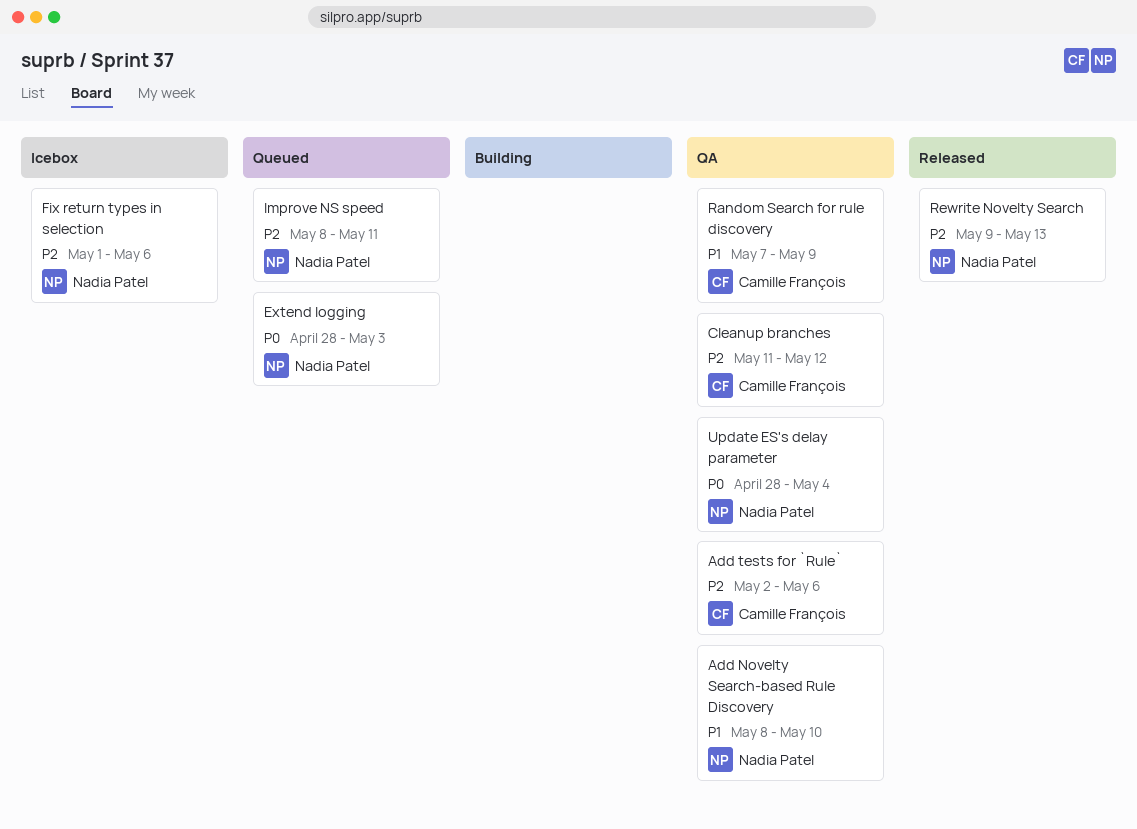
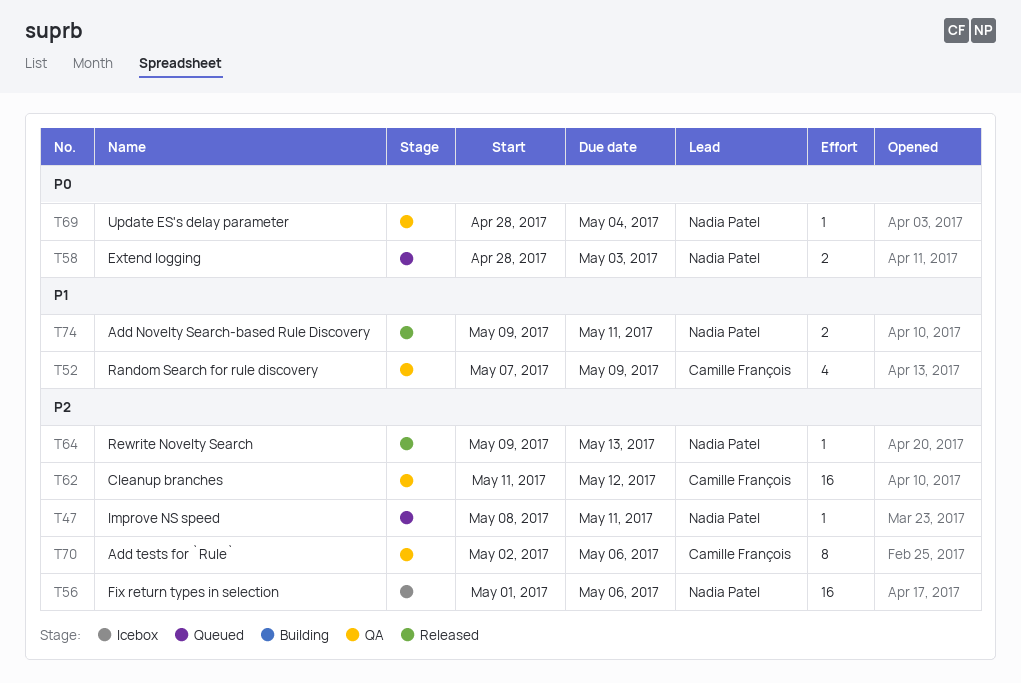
Add Novelty Search-based Rule Discovery, status: QA -> Released
Add Novelty Search-based Rule Discovery, start: May 8 -> May 9
Add Novelty Search-based Rule Discovery, due: May 10 -> May 11

